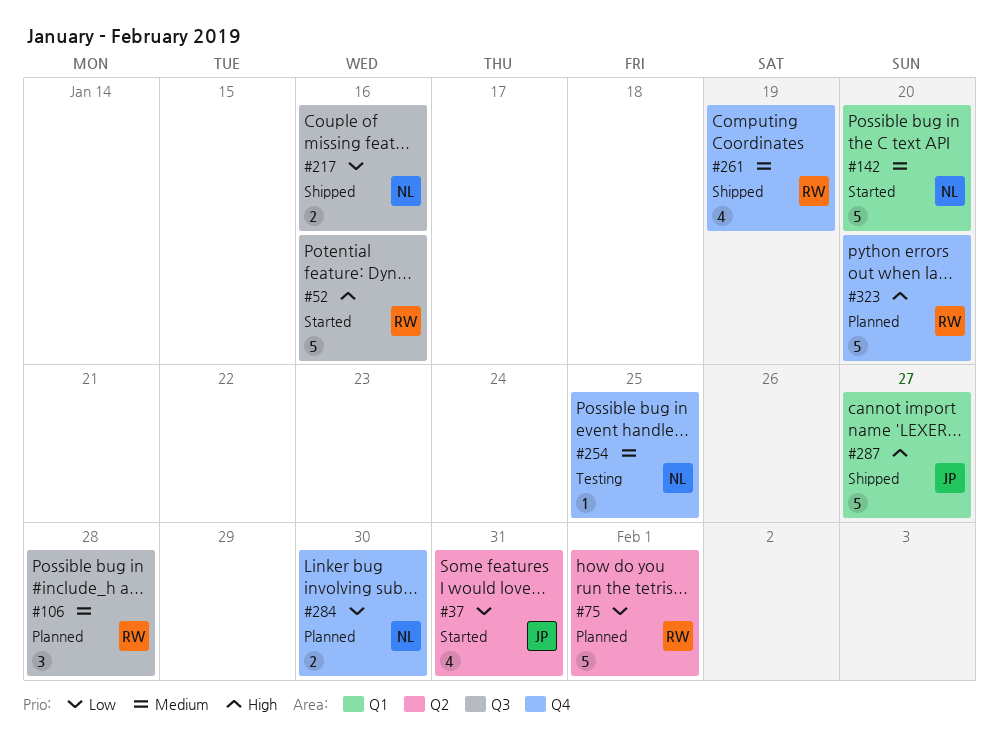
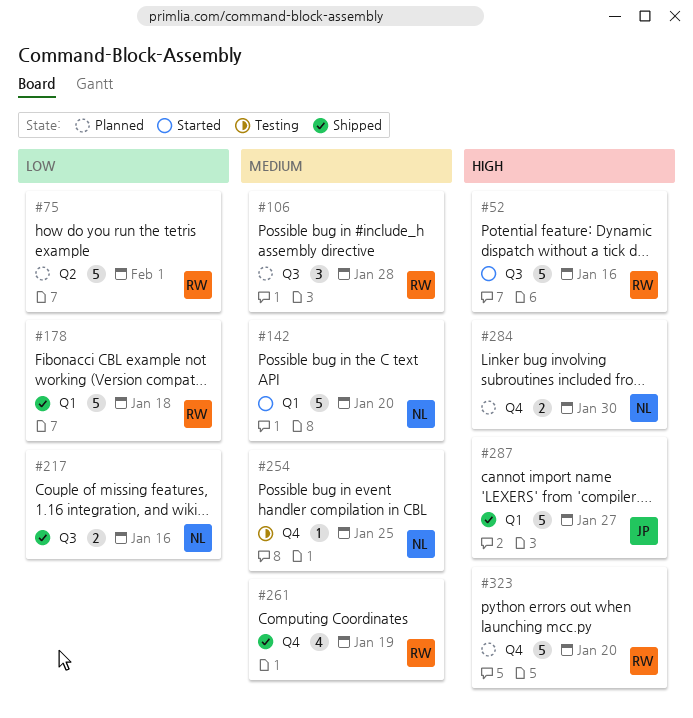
#37: present -> none
#178: none -> present
#284, priority: Low -> High

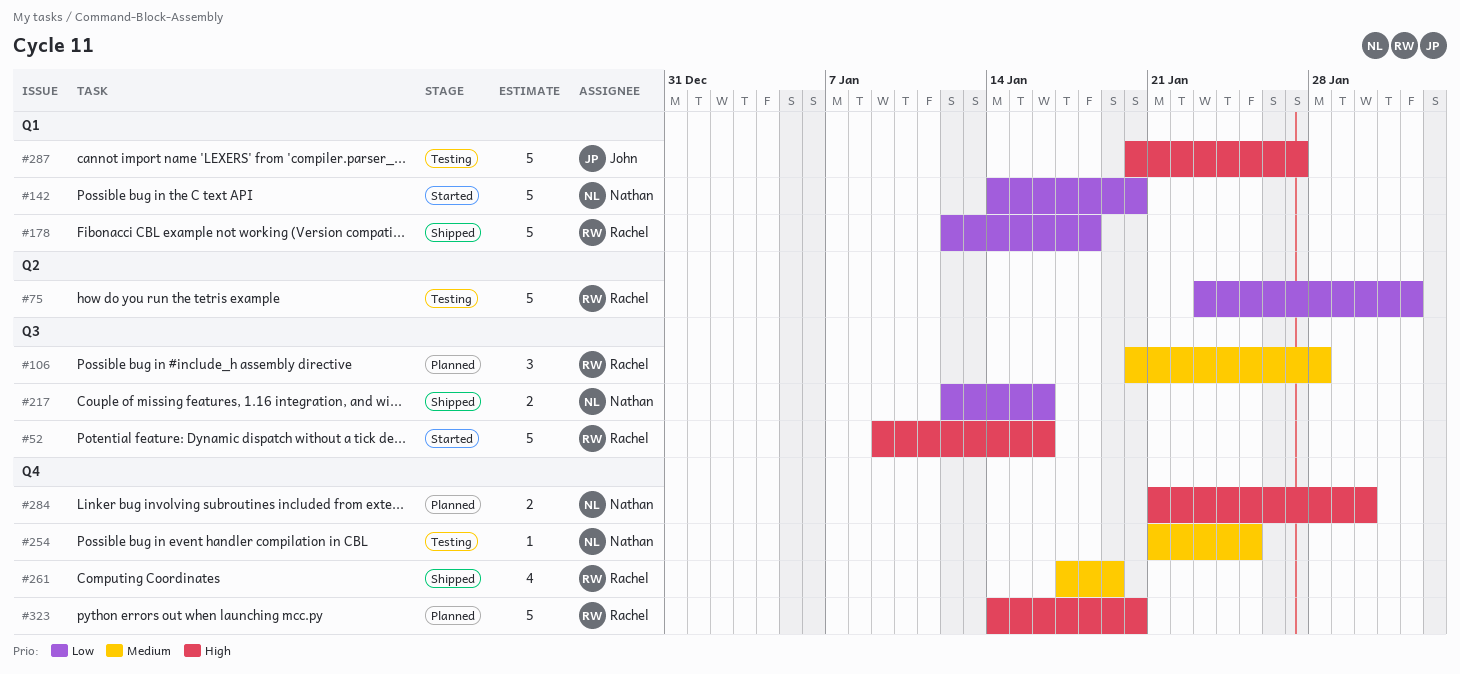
#75, status: Planned -> Testing
#142, priority: Medium -> Low
#287, status: Shipped -> Testing

